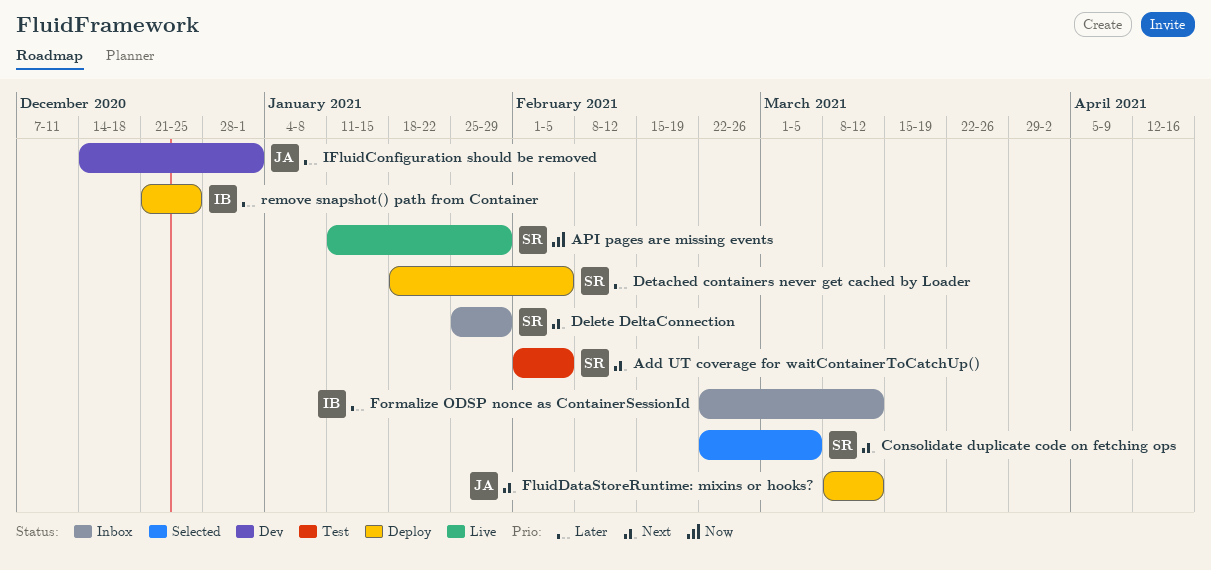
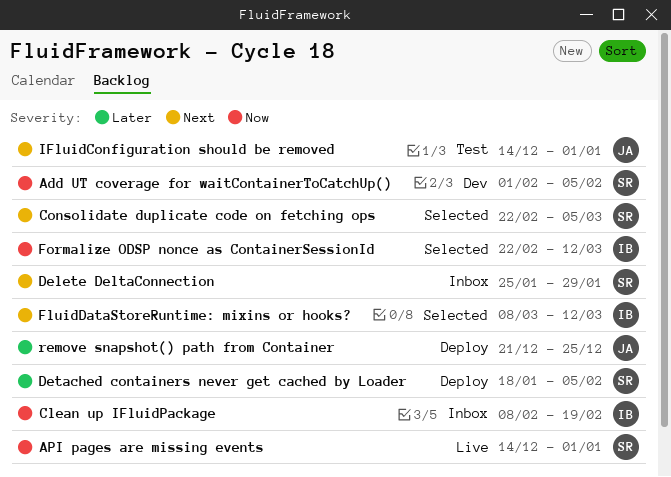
Add UT coverage for waitContainerToCatchUp(), status: Test -> Dev
Add UT coverage for waitContainerToCatchUp(), priority: Next -> Now
API pages are missing events, start: Jan 11 -> Dec 14
API pages are missing events, due: Jan 29 -> Jan 1
Clean up IFluidPackage: none -> present
FluidDataStoreRuntime: mixins or hooks?, status: Deploy -> Selected
FluidDataStoreRuntime: mixins or hooks?, owner: JA -> IB
Formalize ODSP nonce as ContainerSessionId, status: Inbox -> Selected
Formalize ODSP nonce as ContainerSessionId, priority: Later -> Now
IFluidConfiguration should be removed, status: Dev -> Test
IFluidConfiguration should be removed, priority: Later -> Next
remove snapshot() path from Container, owner: IB -> JA

